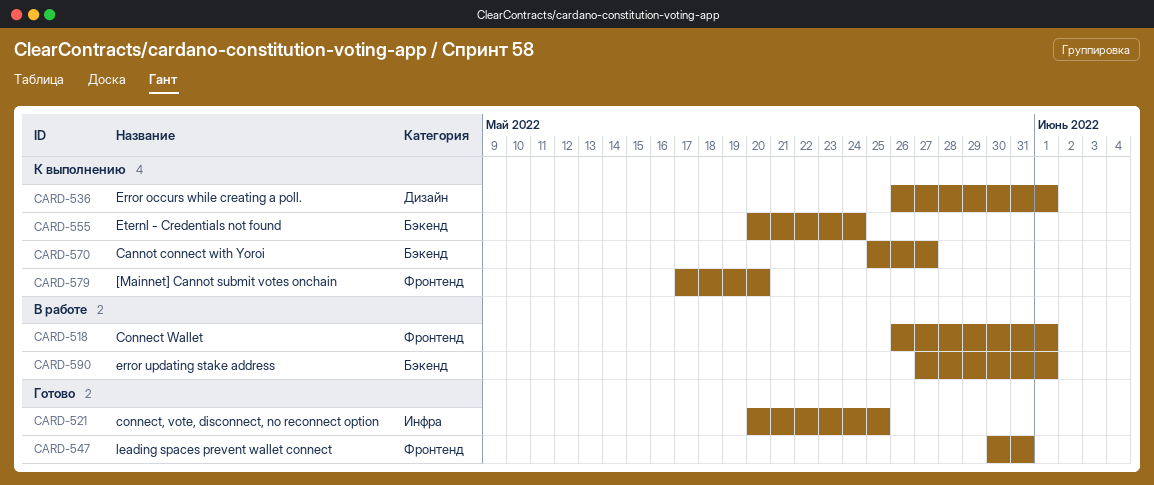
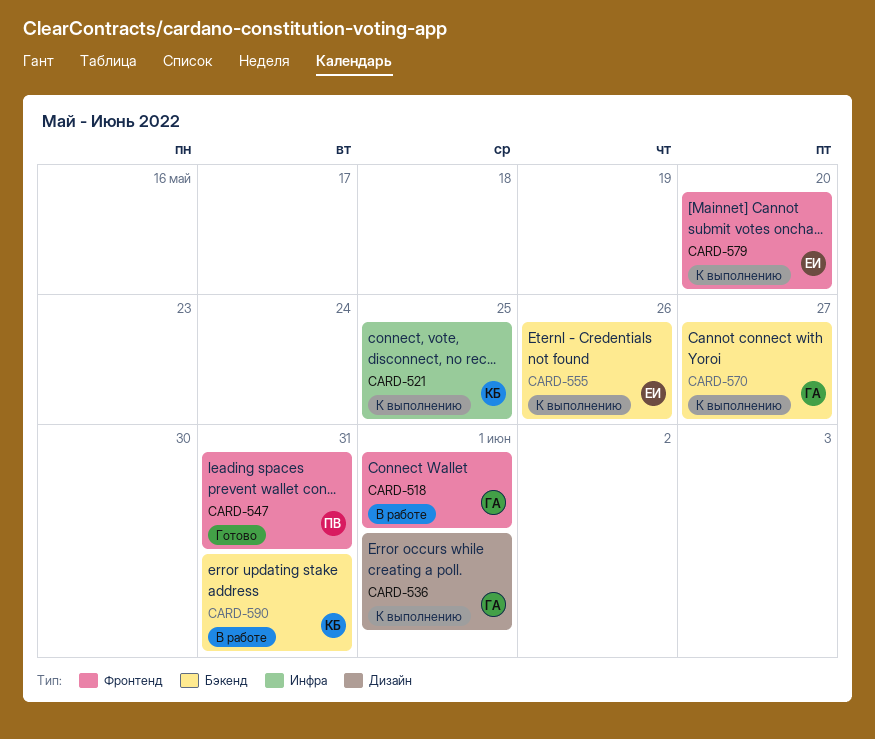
CARD-521, status: Готово -> К выполнению
CARD-555, due: May 24 -> May 26
CARD-590, due: Jun 1 -> May 31

